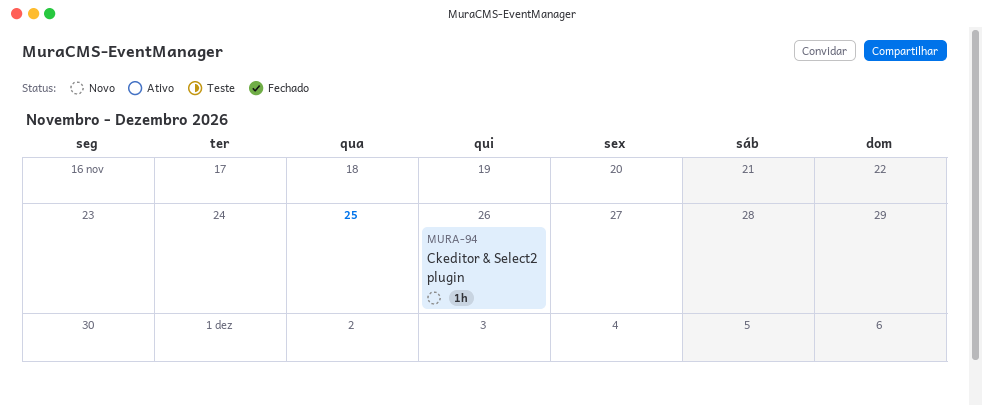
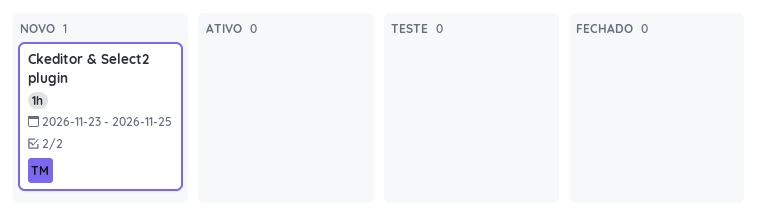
Ckeditor & Select2 plugin, due: Nov 26 -> Nov 25

